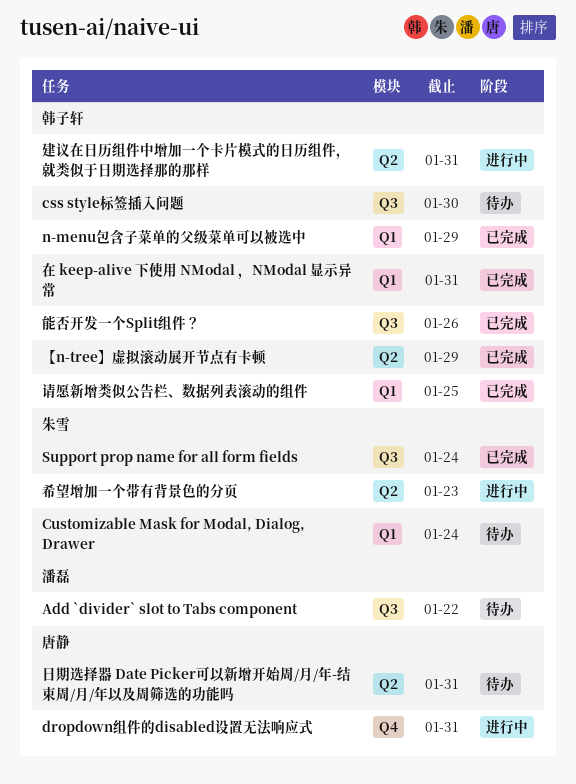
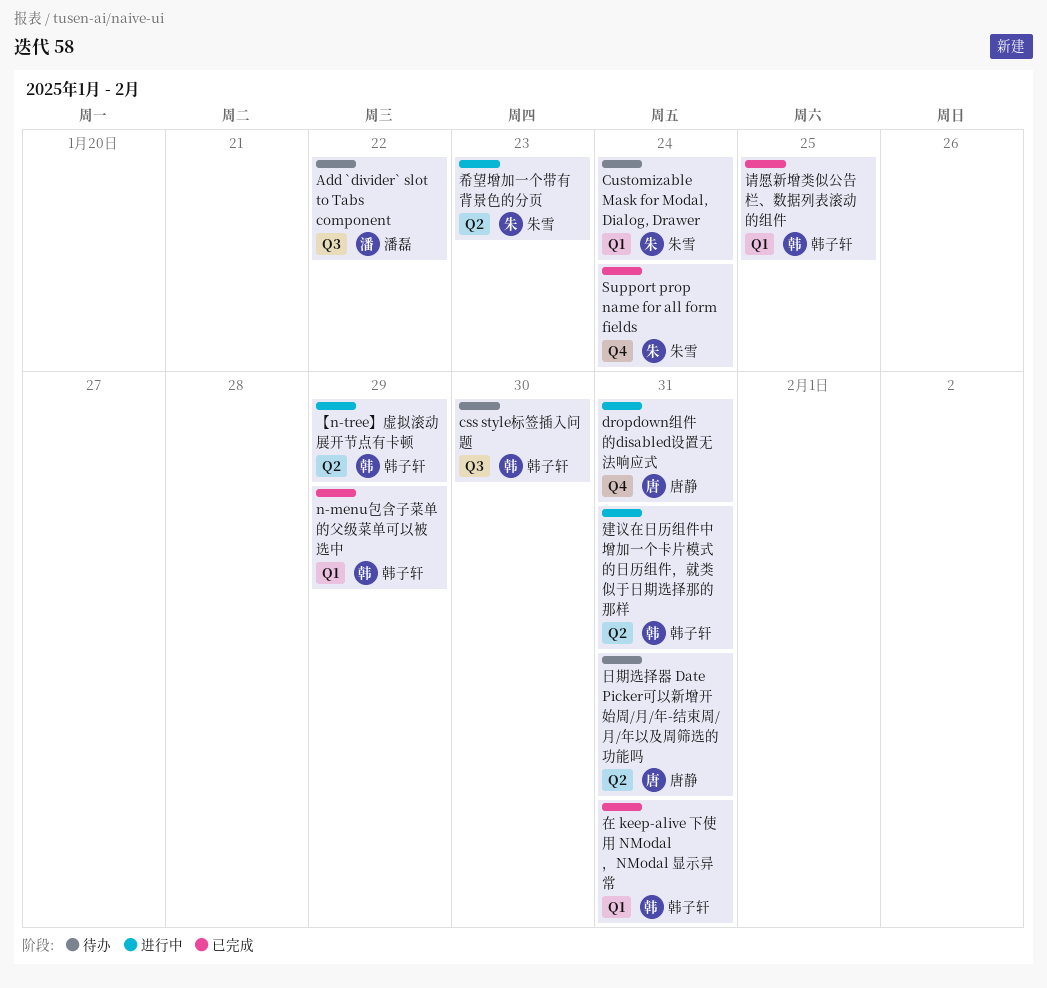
Support prop name for all form fields, label: Q3 -> Q4
【n-tree】虚拟滚动展开节点有卡顿, status: 已完成 -> 进行中
能否开发一个Split组件？: present -> none

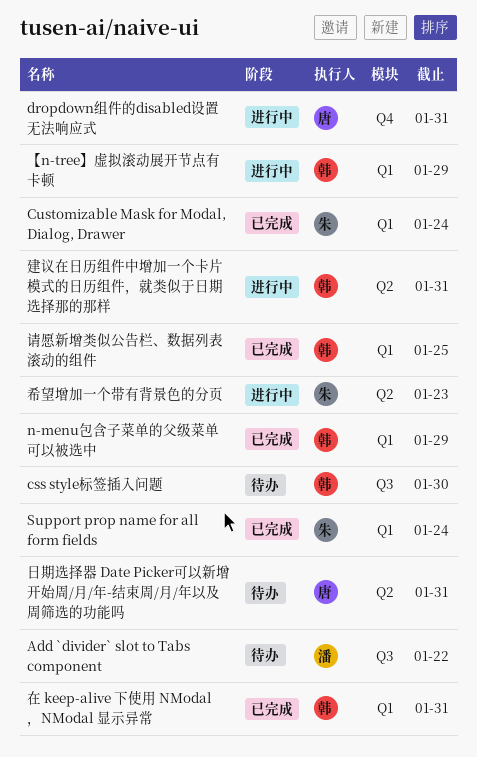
Customizable Mask for Modal, Dialog, Drawer, status: 待办 -> 已完成
Support prop name for all form fields, label: Q4 -> Q1
【n-tree】虚拟滚动展开节点有卡顿, label: Q2 -> Q1

